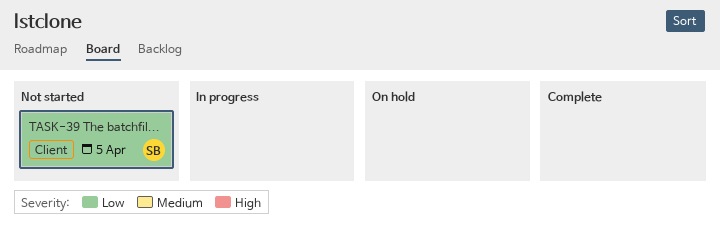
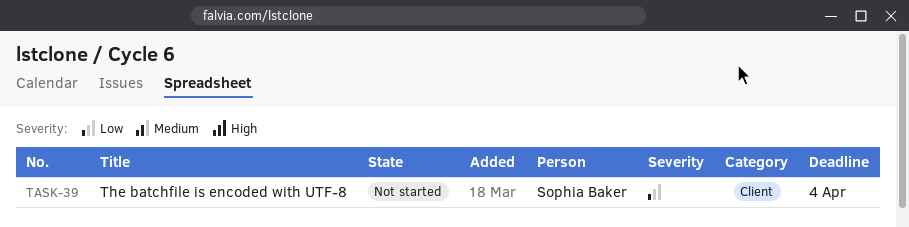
TASK-39, due: Apr 5 -> Apr 4

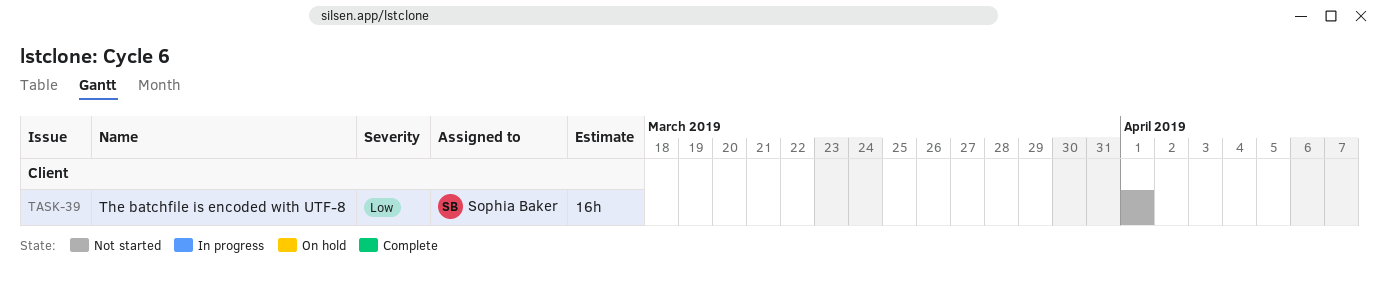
TASK-39, due: Apr 4 -> Apr 1

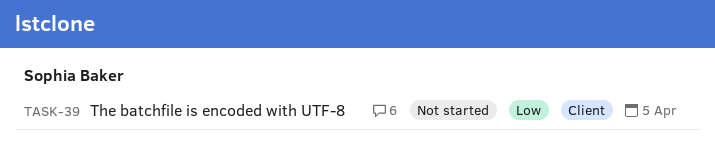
TASK-39, due: Apr 1 -> Apr 5

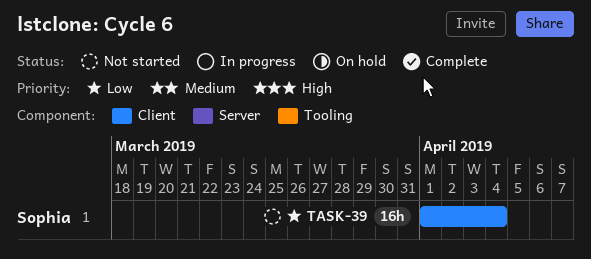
TASK-39, due: Apr 5 -> Apr 4

